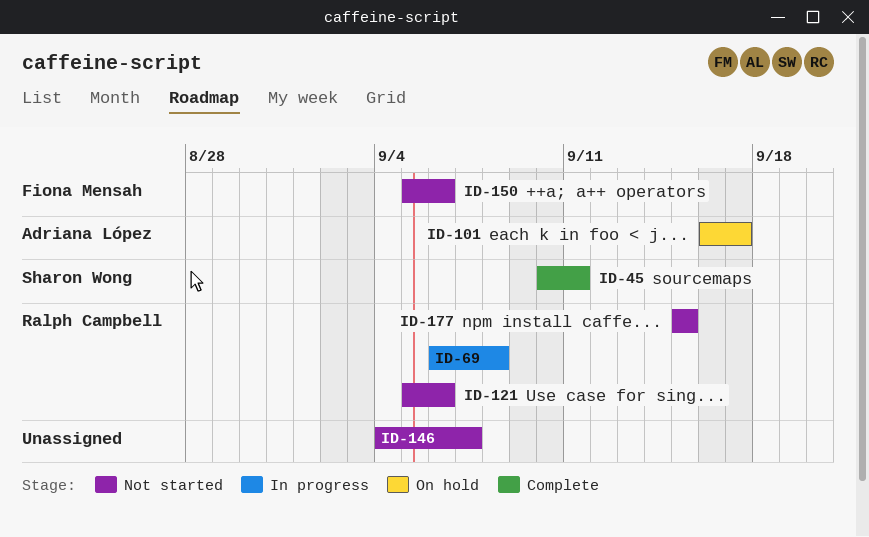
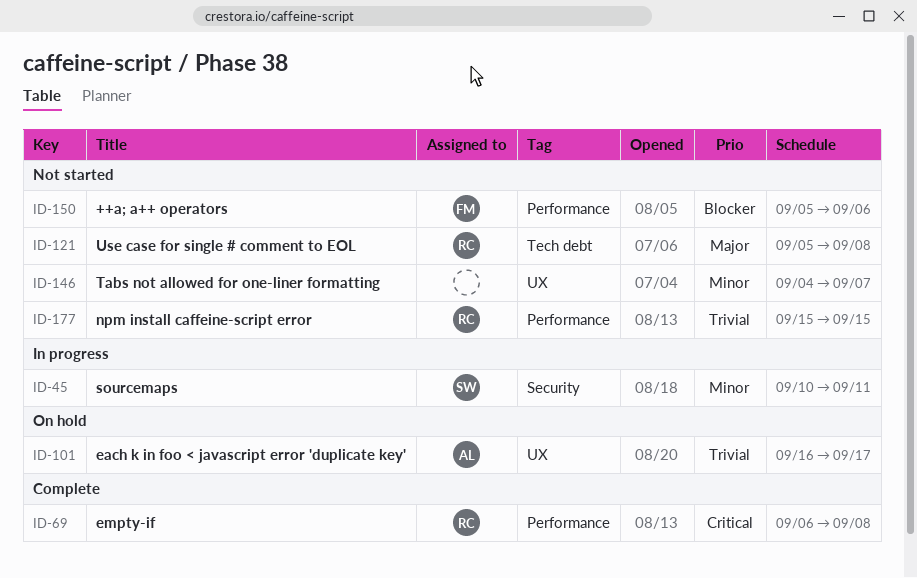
ID-45, status: Complete -> In progress
ID-69, status: In progress -> Complete
ID-121, due: Sep 6 -> Sep 8

